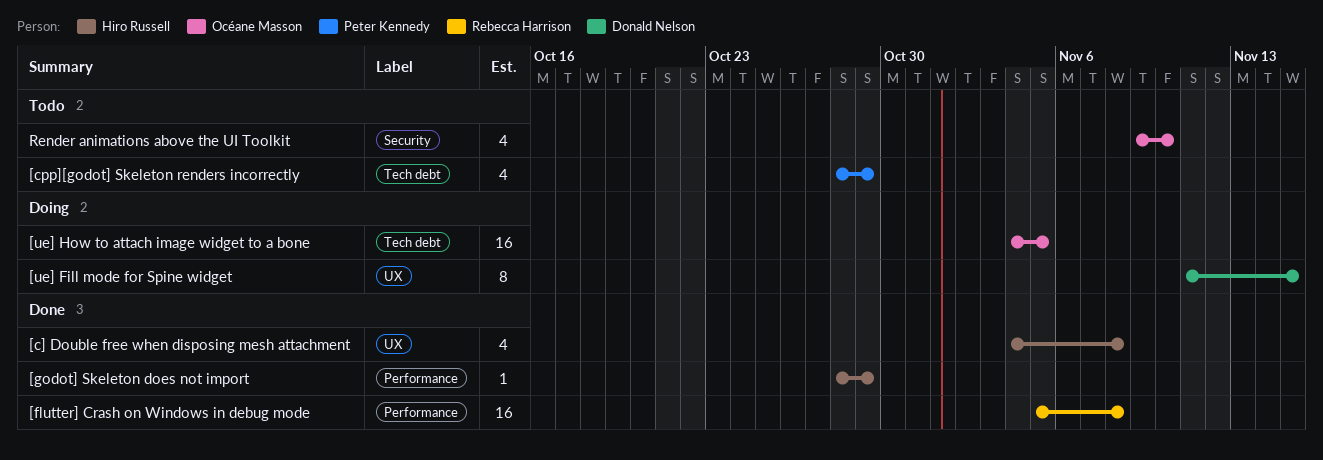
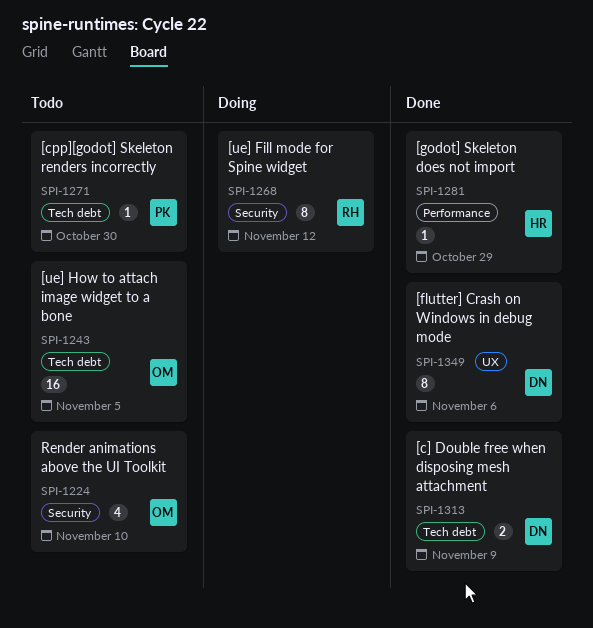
[c] Double free when disposing mesh attachment, owner: Hiro Russell -> Donald Nelson
[c] Double free when disposing mesh attachment, label: UX -> Tech debt
[c] Double free when disposing mesh attachment, estimate: 4 -> 2
[c] Double free when disposing mesh attachment, due: Nov 8 -> Nov 9
[cpp][godot] Skeleton renders incorrectly, estimate: 4 -> 1
[cpp][godot] Skeleton renders incorrectly, due: Oct 29 -> Oct 30
[flutter] Crash on Windows in debug mode, owner: Rebecca Harrison -> Donald Nelson
[flutter] Crash on Windows in debug mode, label: Performance -> UX
[flutter] Crash on Windows in debug mode, estimate: 16 -> 8
[flutter] Crash on Windows in debug mode, due: Nov 8 -> Nov 6
[ue] Fill mode for Spine widget, owner: Donald Nelson -> Rebecca Harrison
[ue] Fill mode for Spine widget, label: UX -> Security
[ue] Fill mode for Spine widget, due: Nov 15 -> Nov 12
[ue] How to attach image widget to a bone, status: Doing -> Todo

